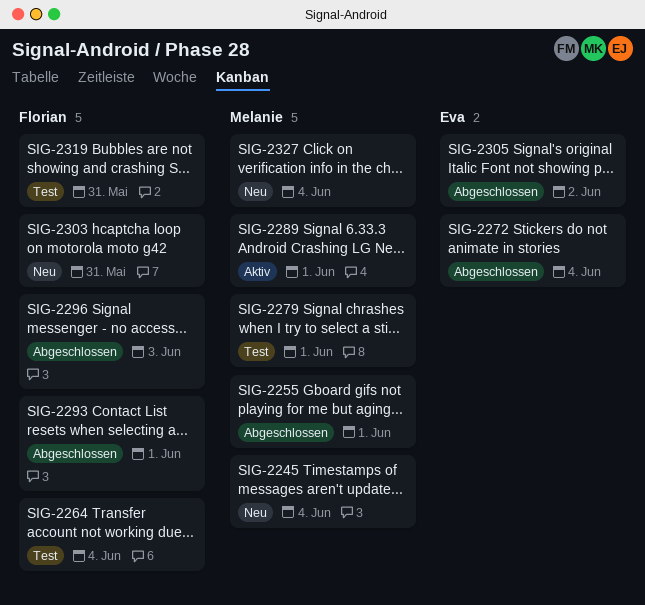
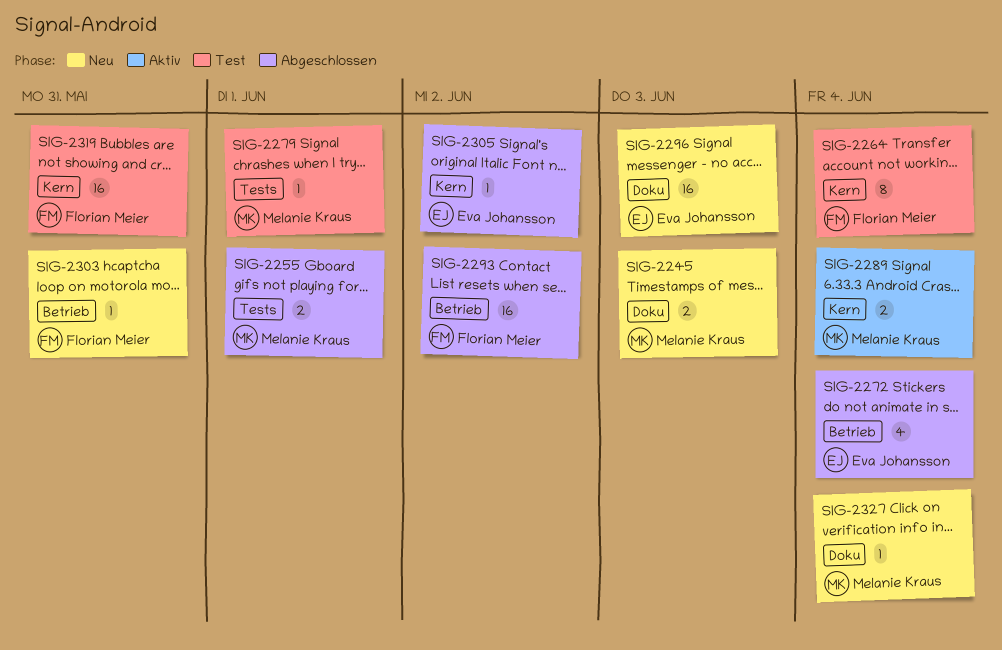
SIG-2245, due: Jun 4 -> Jun 3
SIG-2289, due: Jun 1 -> Jun 4
SIG-2293, due: Jun 1 -> Jun 2
SIG-2296, status: Abgeschlossen -> Neu
SIG-2296, owner: Florian Meier -> Eva Johansson

